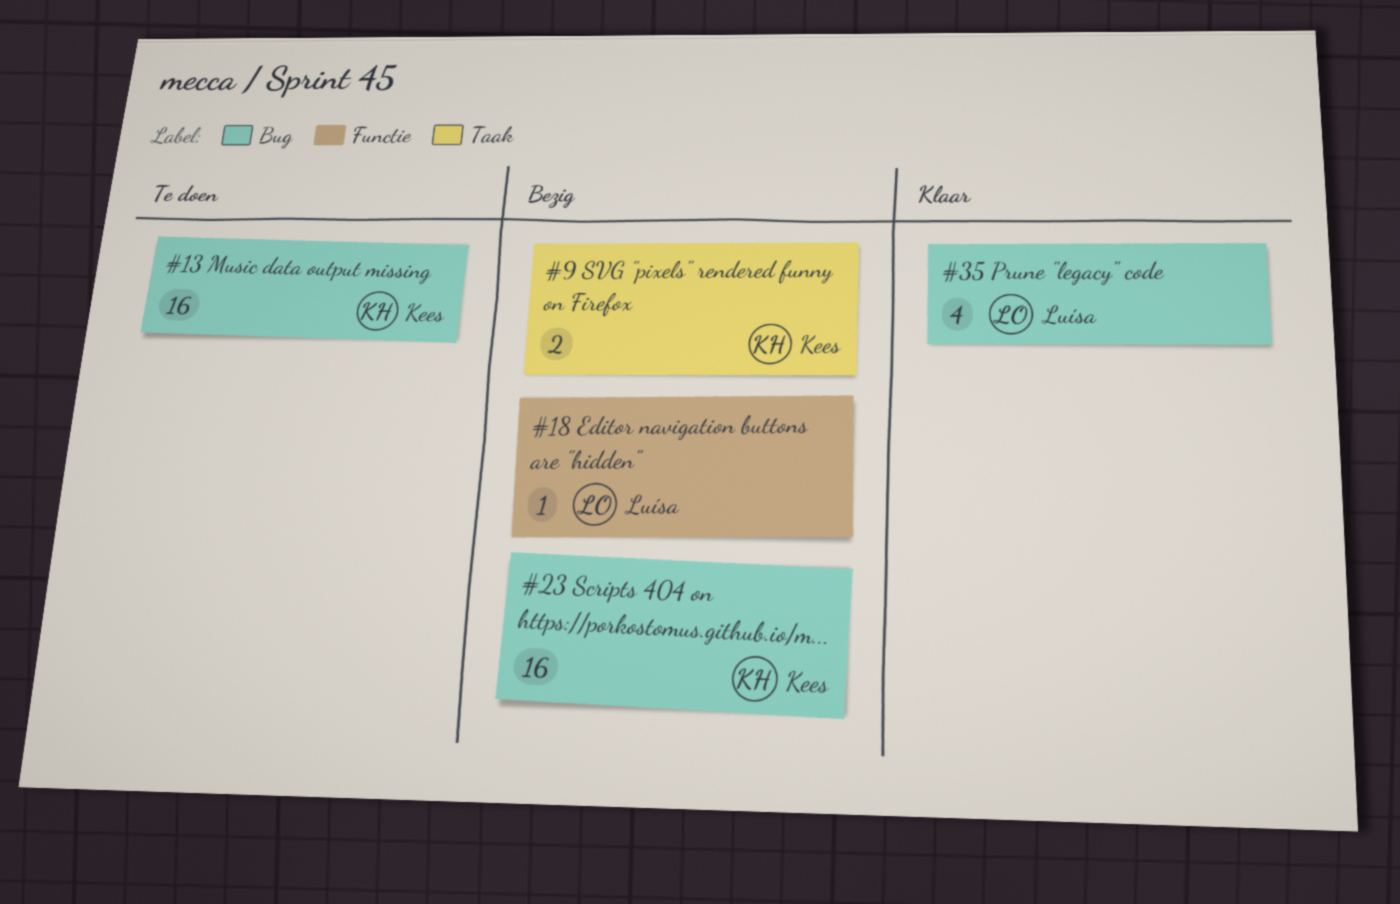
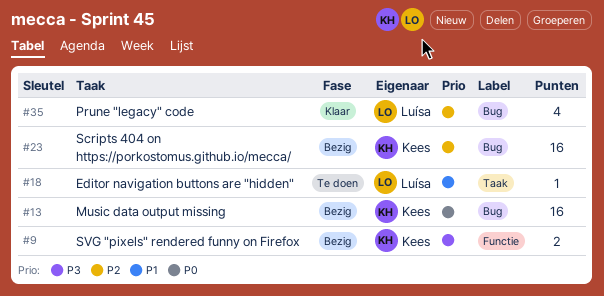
#9, label: Taak -> Functie
#13, status: Te doen -> Bezig
#18, status: Bezig -> Te doen
#18, label: Functie -> Taak

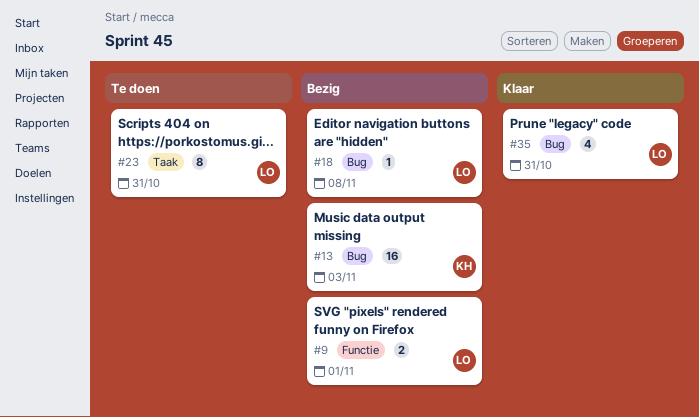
#9, owner: Kees -> Luísa
#18, status: Te doen -> Bezig
#18, label: Taak -> Bug
#23, status: Bezig -> Te doen
#23, owner: Kees -> Luísa
#23, label: Bug -> Taak
#23, estimate: 16 -> 8

